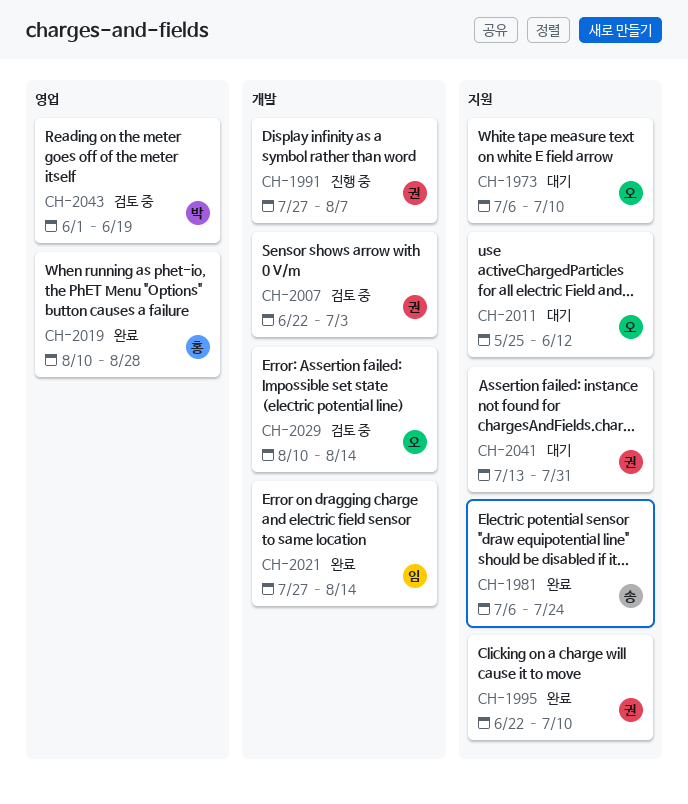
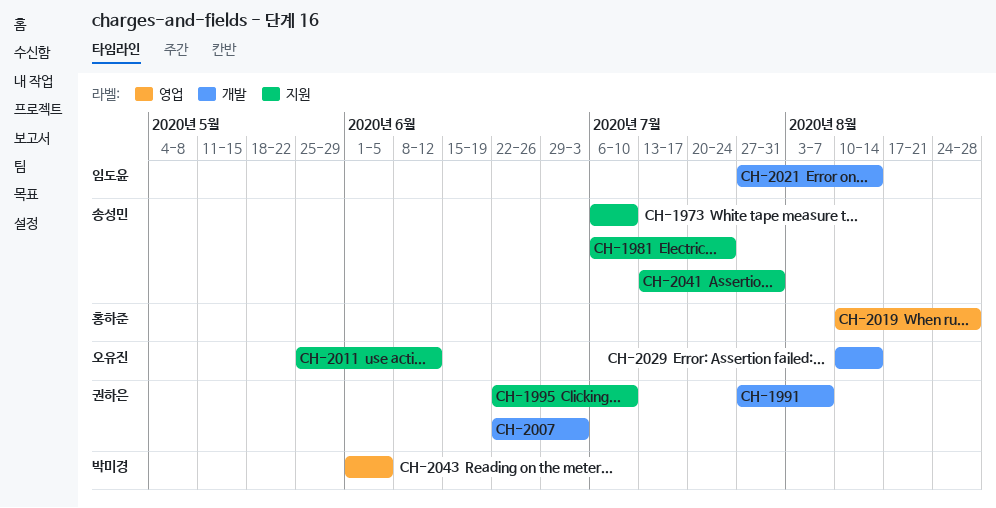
CH-1973, owner: 오유진 -> 송성민
CH-2041, owner: 권하은 -> 송성민
CH-2043, due: Jun 19 -> Jun 5

